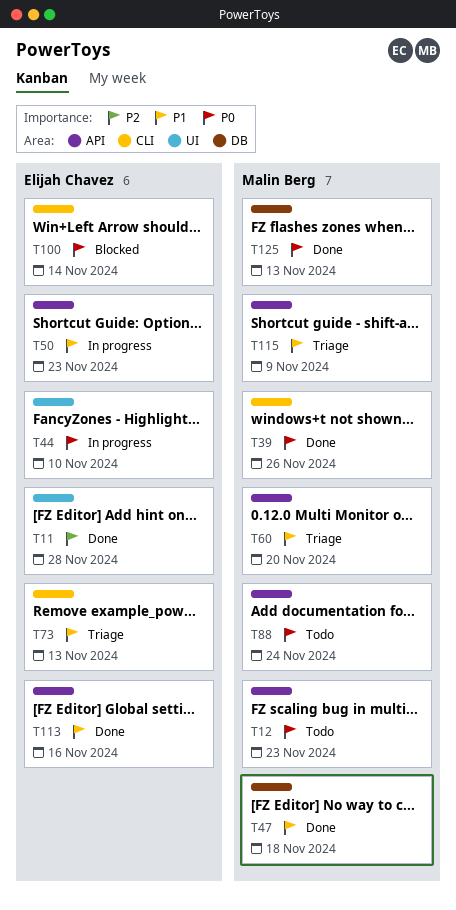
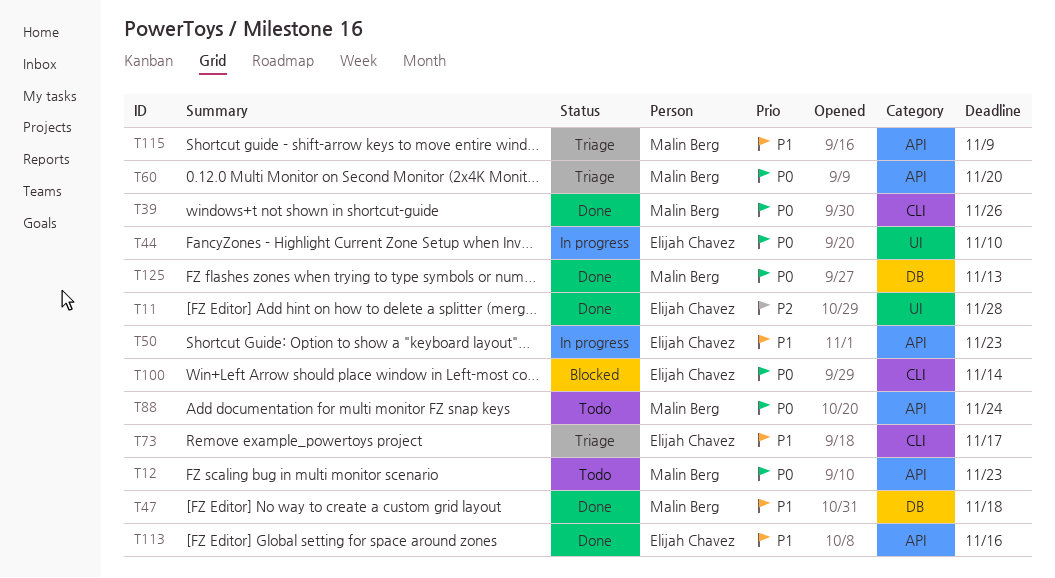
T60, priority: P1 -> P0
T73, due: Nov 13 -> Nov 17

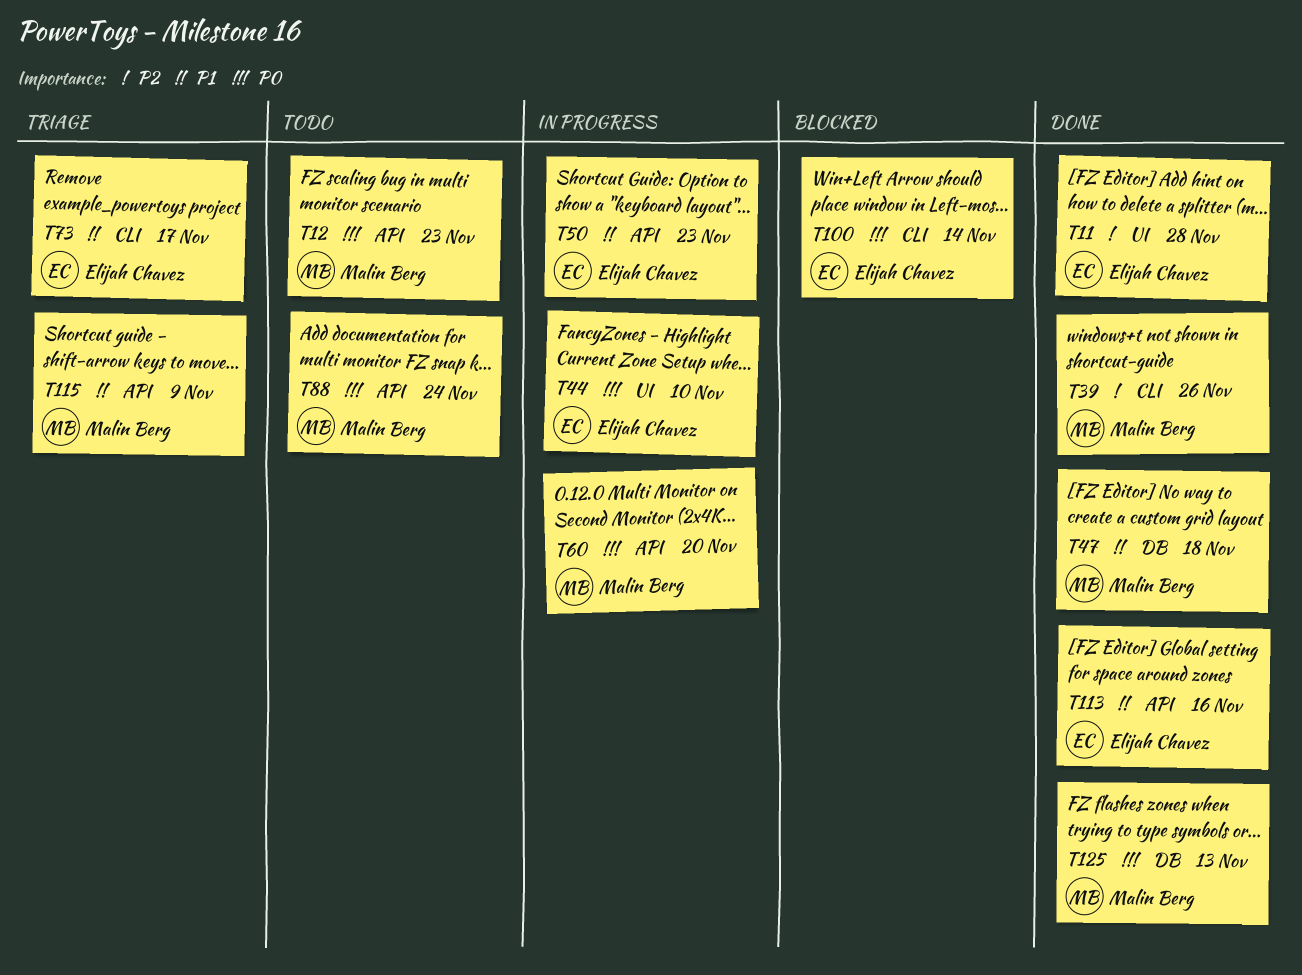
T39, priority: P0 -> P2
T60, status: Triage -> In progress

